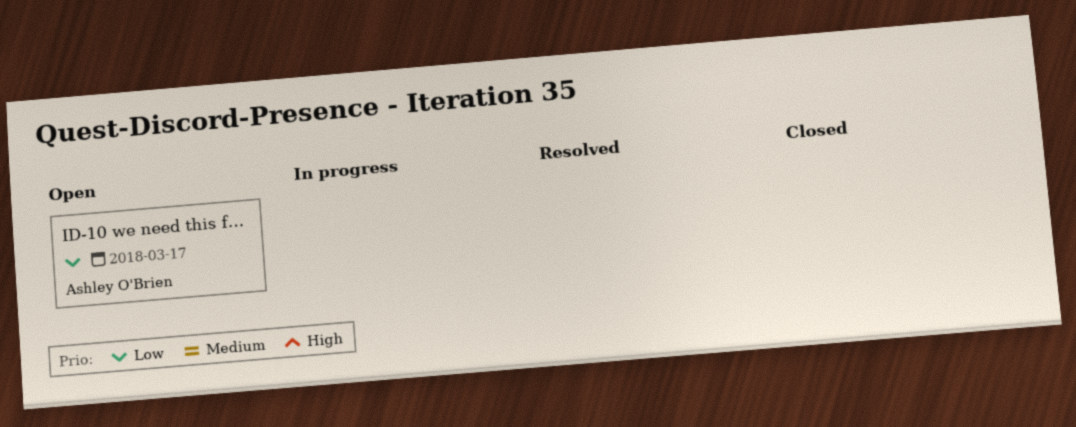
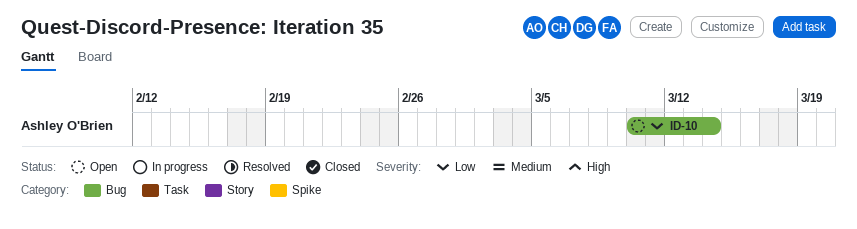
ID-10, due: Mar 17 -> Mar 14

